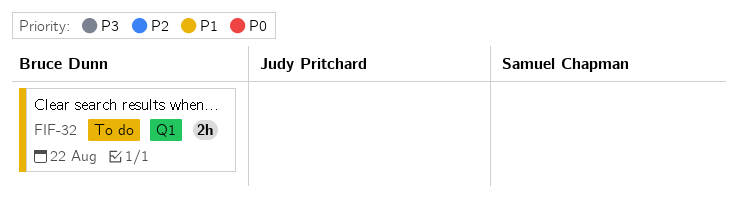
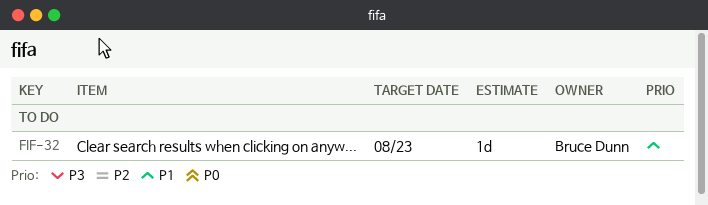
FIF-32, estimate: 2h -> 1d
FIF-32, due: Aug 22 -> Aug 23

